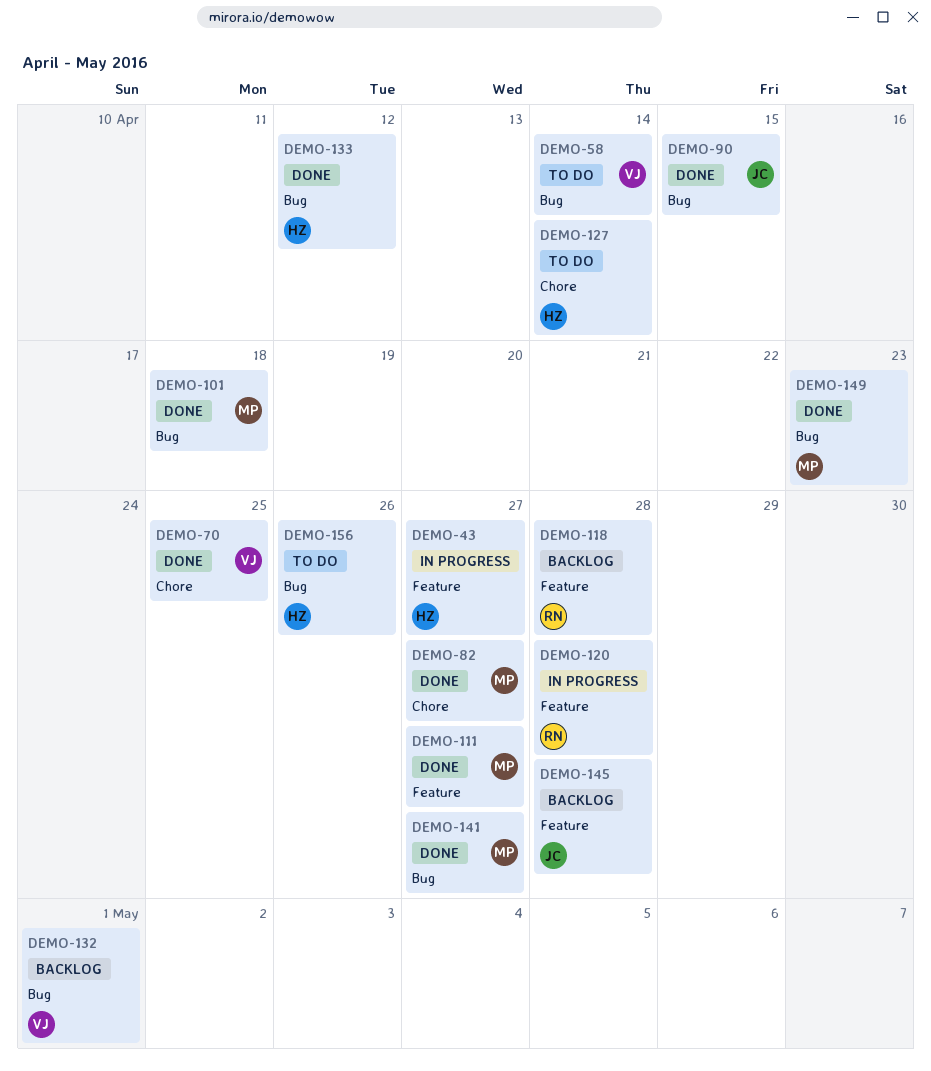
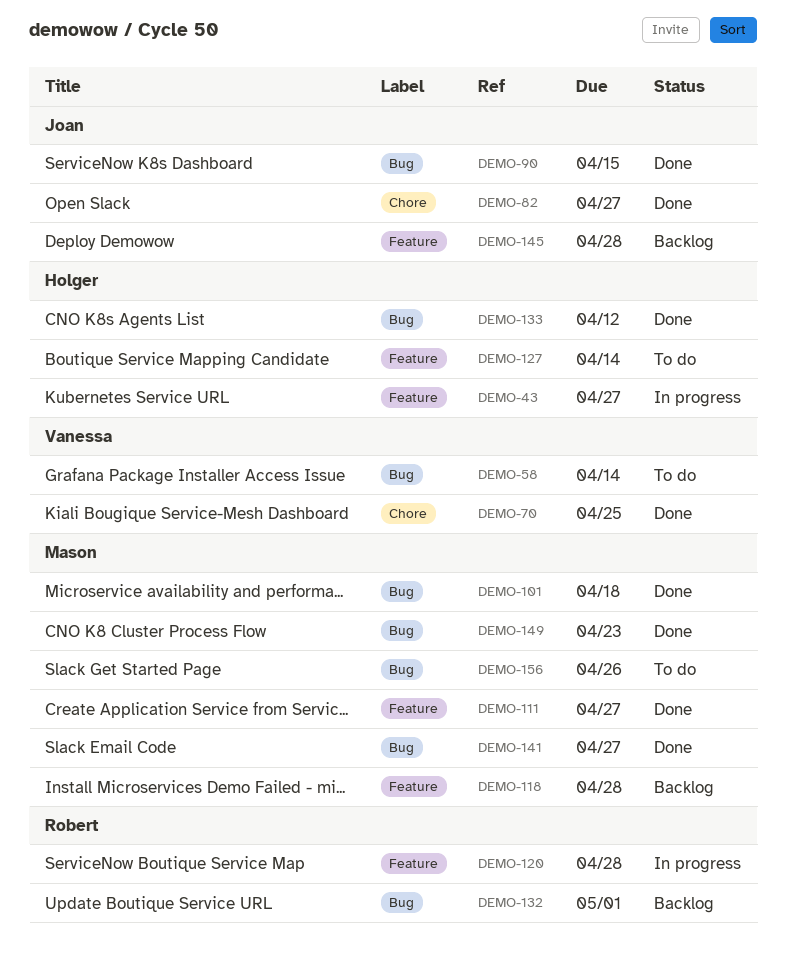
DEMO-82, owner: Mason -> Joan
DEMO-118, owner: Robert -> Mason
DEMO-127, label: Chore -> Feature
DEMO-132, owner: Vanessa -> Robert
DEMO-156, owner: Holger -> Mason

